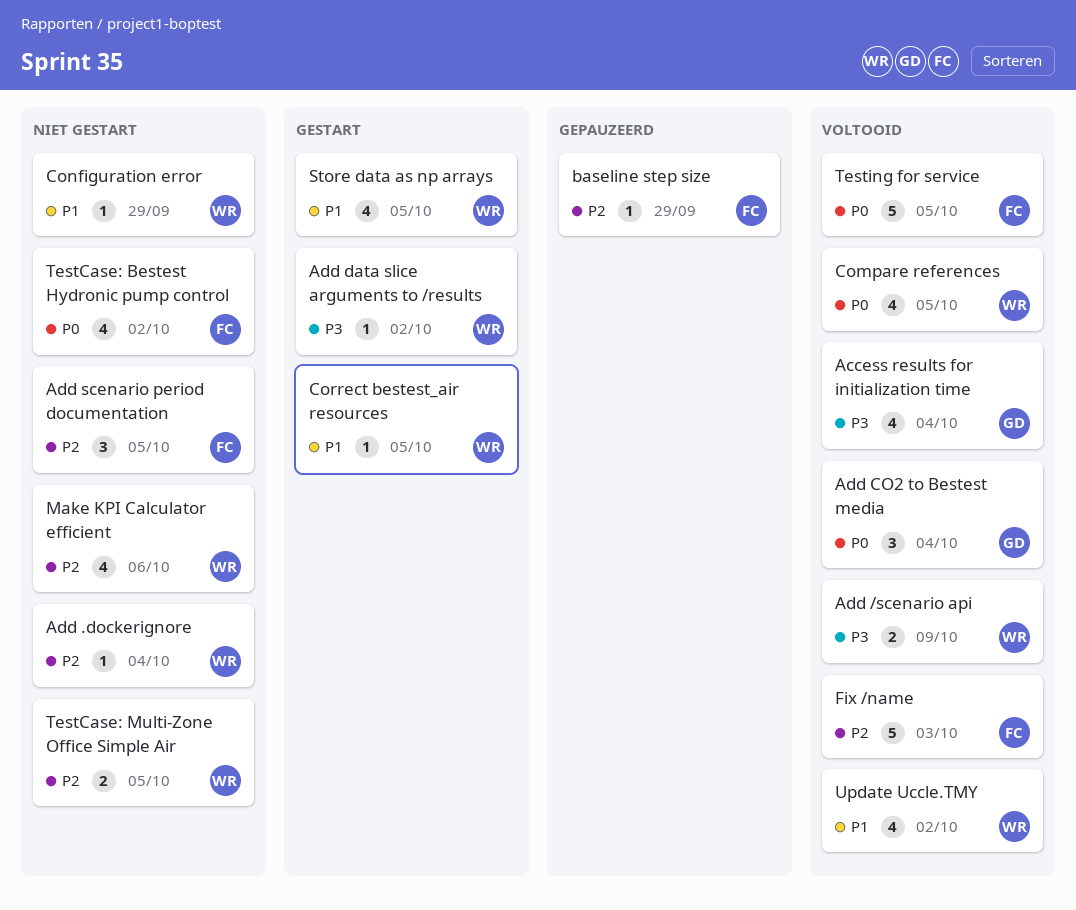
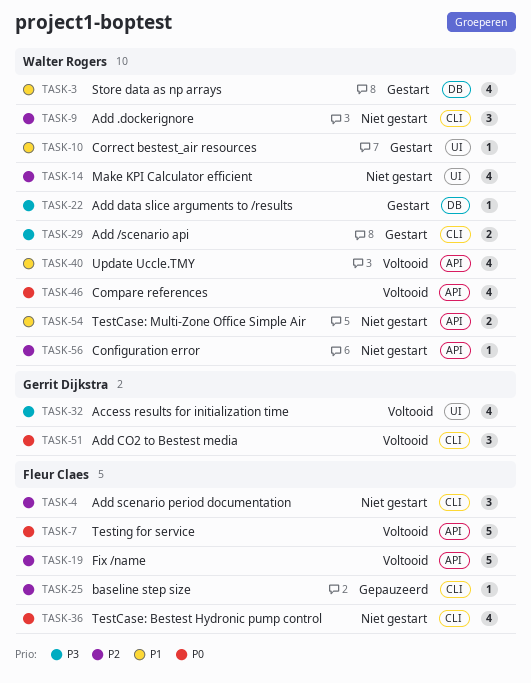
Add .dockerignore, estimate: 1 -> 3
Add /scenario api, status: Voltooid -> Gestart
Configuration error, priority: P1 -> P2
TestCase: Multi-Zone Office Simple Air, priority: P2 -> P1

